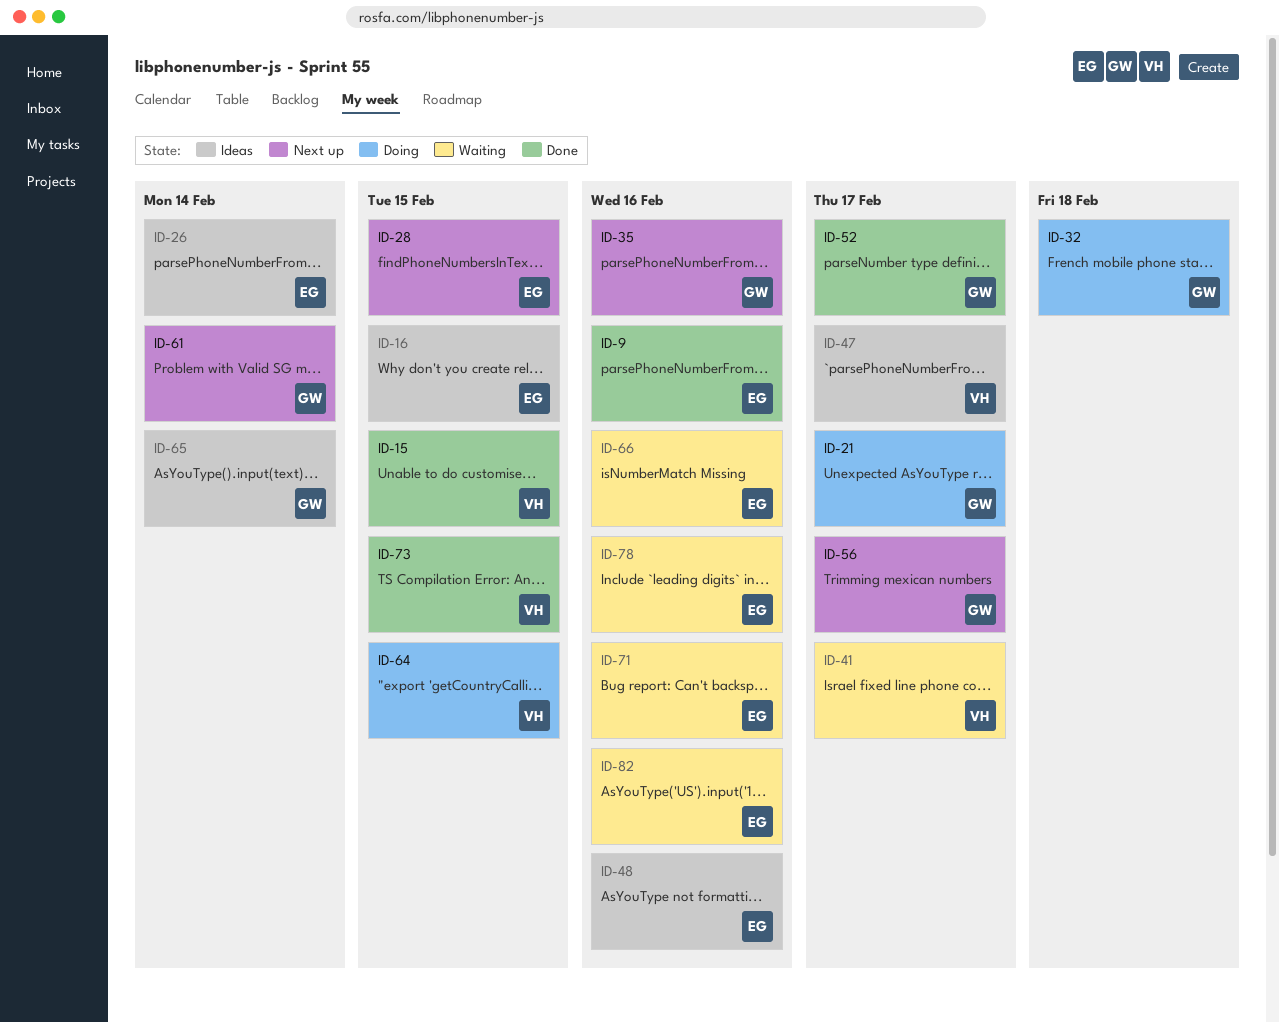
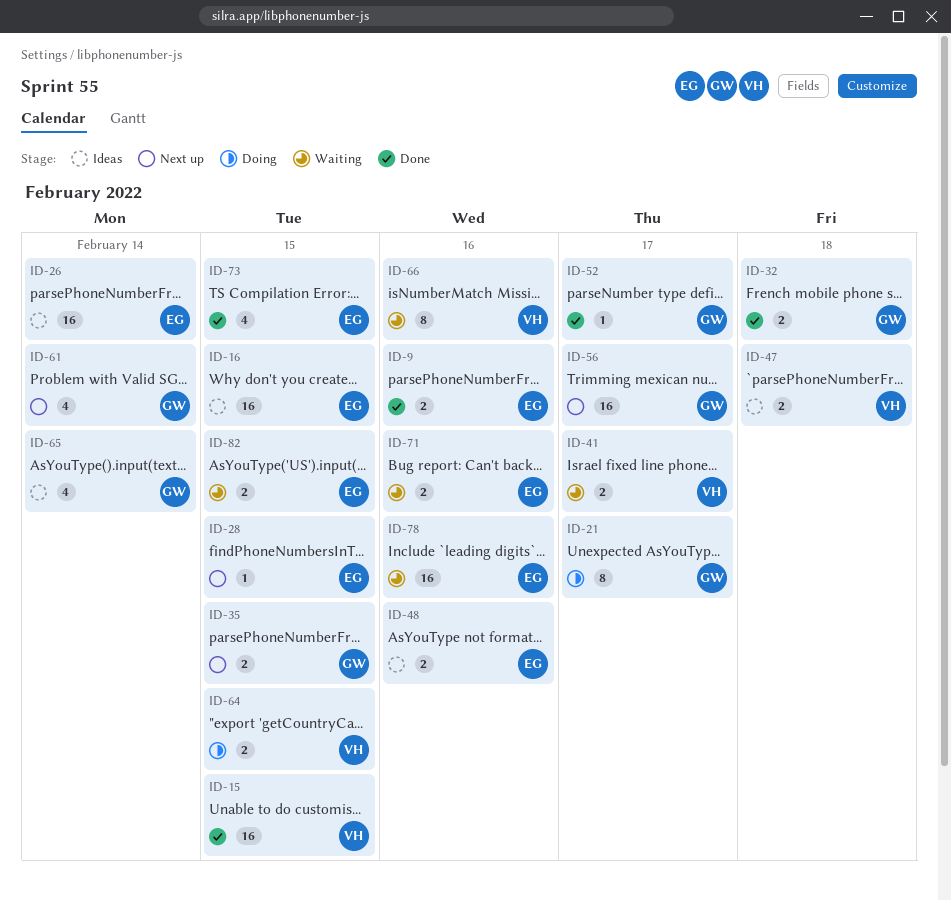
ID-32, status: Doing -> Done
ID-35, due: Feb 16 -> Feb 15
ID-47, due: Feb 17 -> Feb 18
ID-66, owner: EG -> VH
ID-73, owner: VH -> EG
ID-82, due: Feb 16 -> Feb 15

